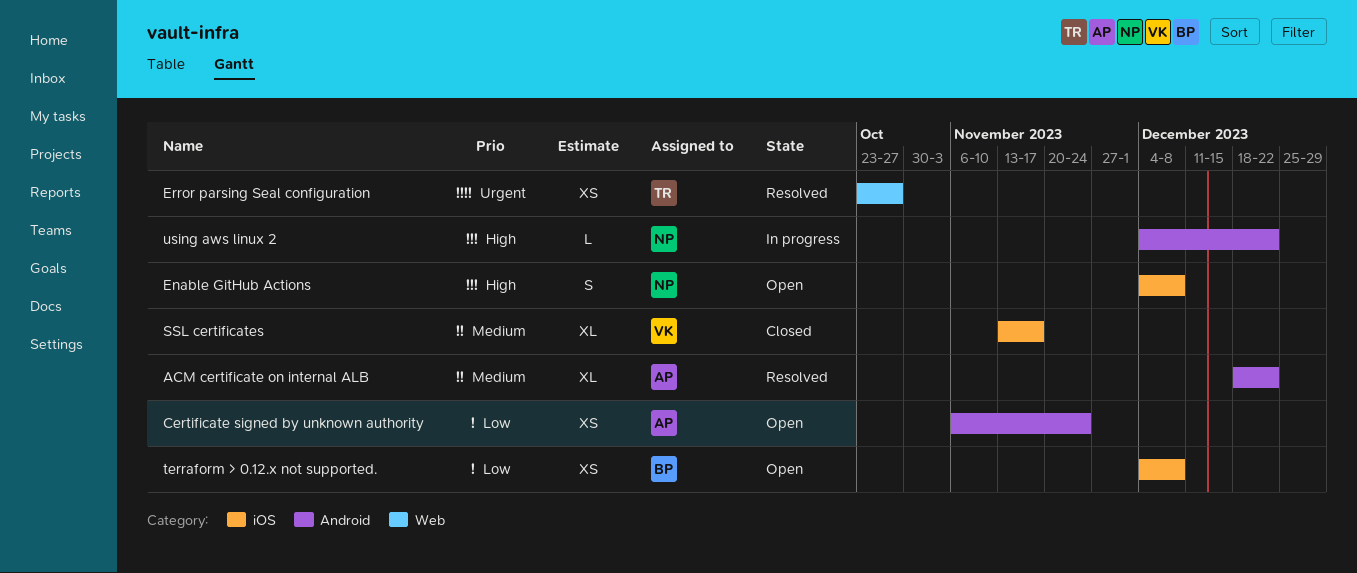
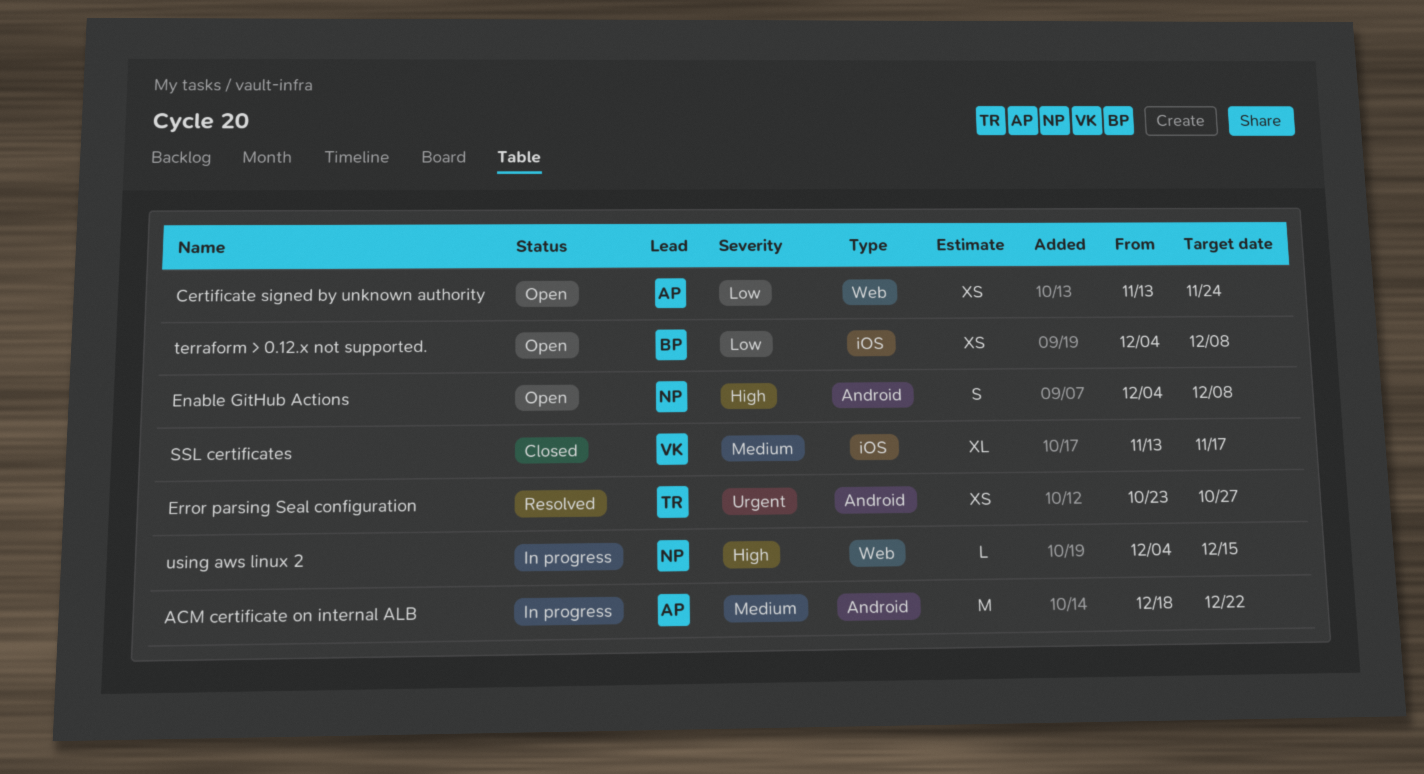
ACM certificate on internal ALB, status: Resolved -> In progress
ACM certificate on internal ALB, estimate: XL -> M
Certificate signed by unknown authority, label: Android -> Web
Certificate signed by unknown authority, start: Nov 6 -> Nov 13
Enable GitHub Actions, label: iOS -> Android
Error parsing Seal configuration, label: Web -> Android
using aws linux 2, label: Android -> Web
using aws linux 2, due: Dec 22 -> Dec 15

